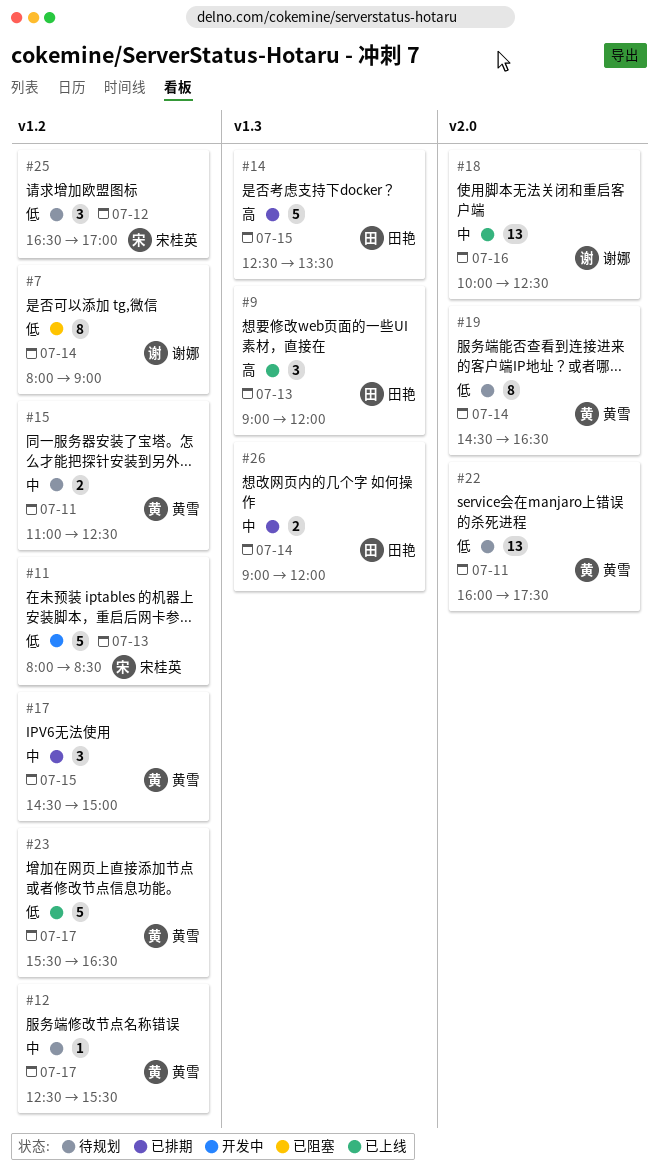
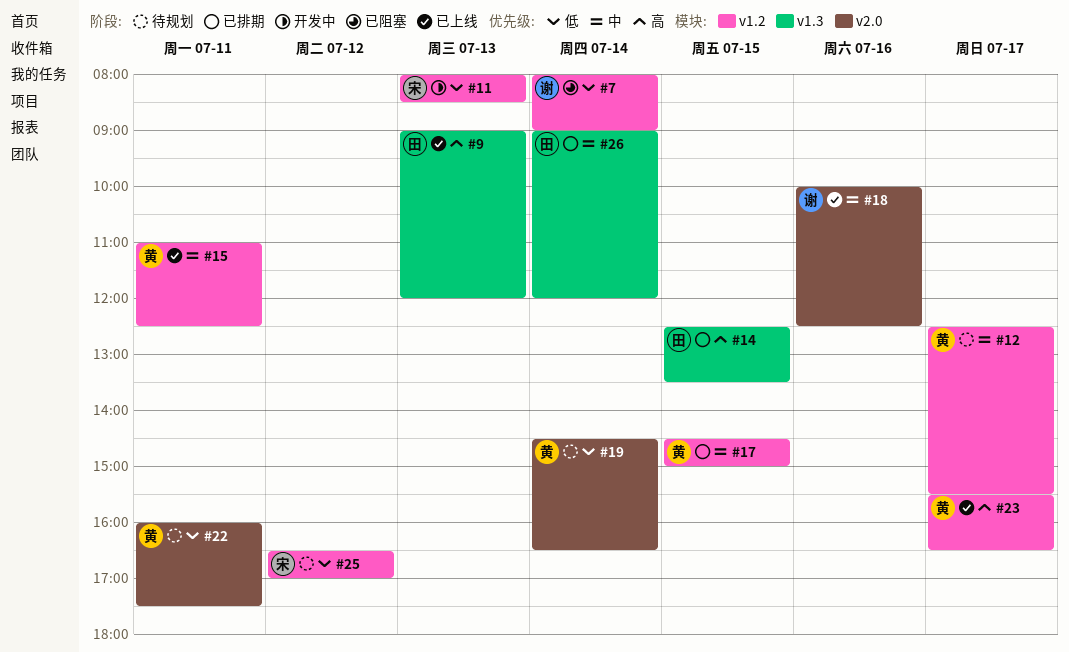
#15, status: 待规划 -> 已上线
#23, priority: 低 -> 高

